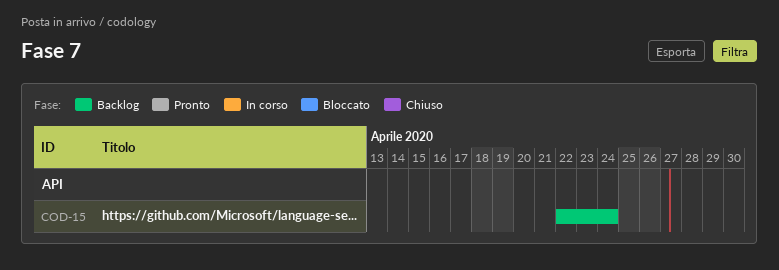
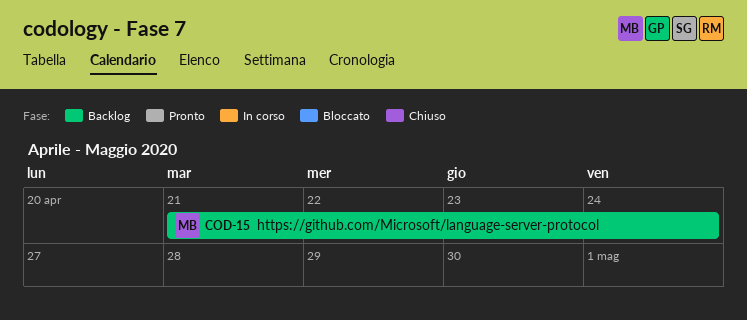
COD-15, start: Apr 22 -> Apr 21

